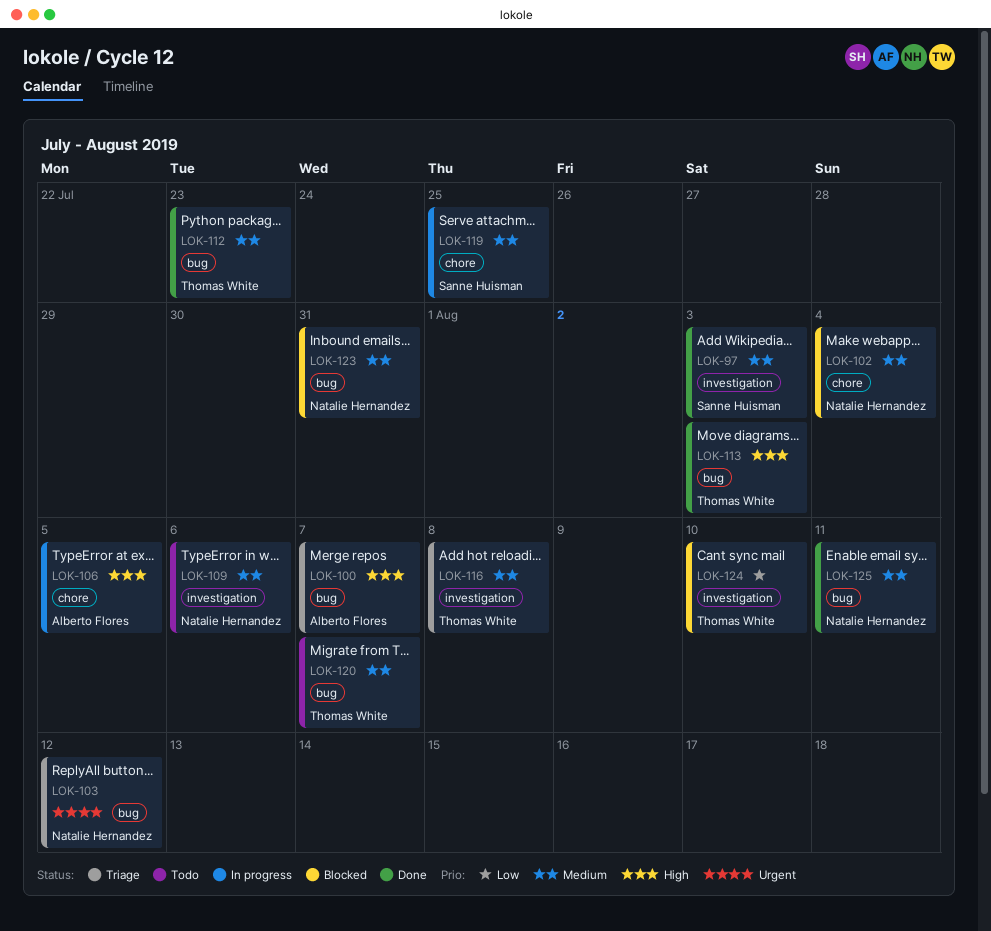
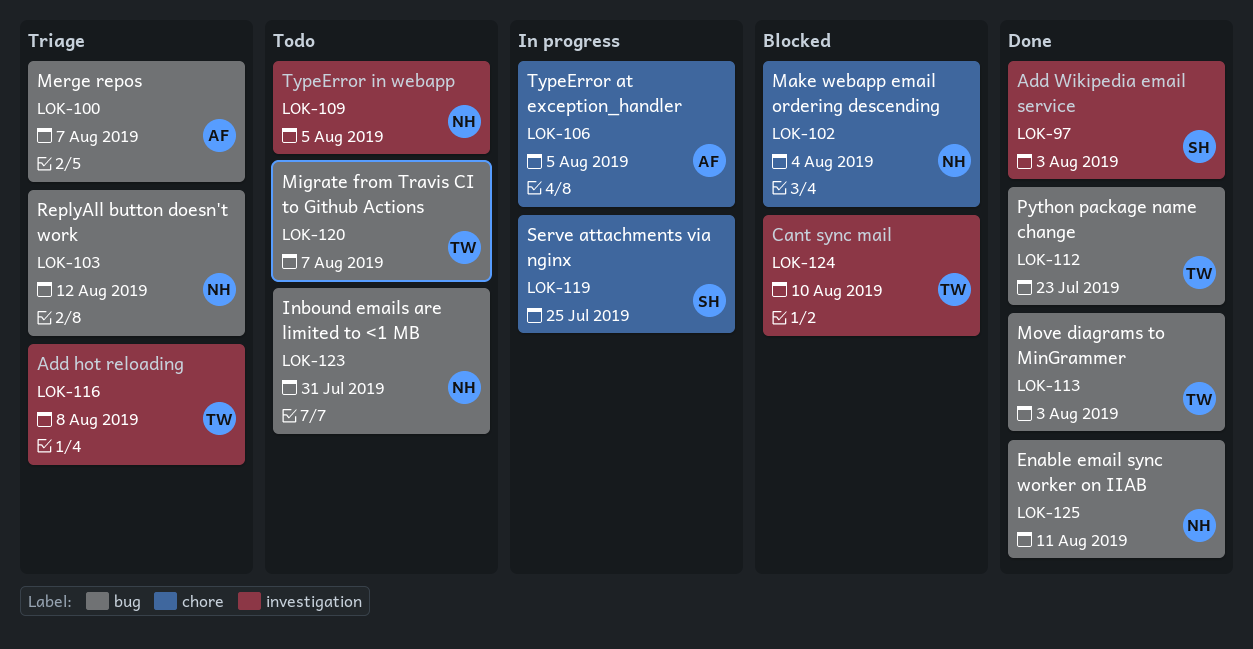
LOK-109, due: Aug 6 -> Aug 5
LOK-123, status: Blocked -> Todo

